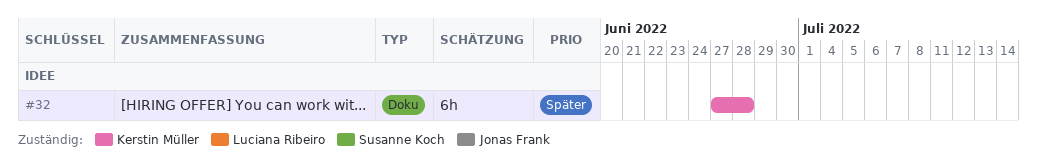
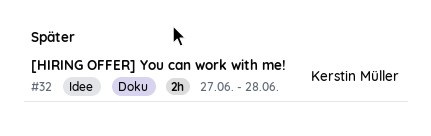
#32, estimate: 6h -> 2h

